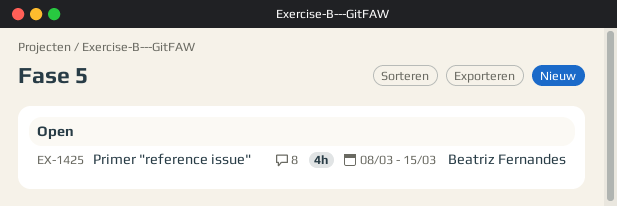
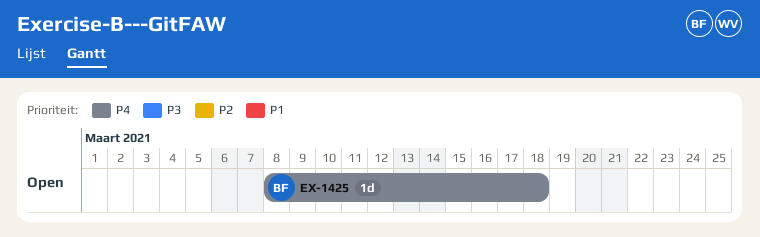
EX-1425, estimate: 4h -> 1d
EX-1425, due: Mar 15 -> Mar 18

